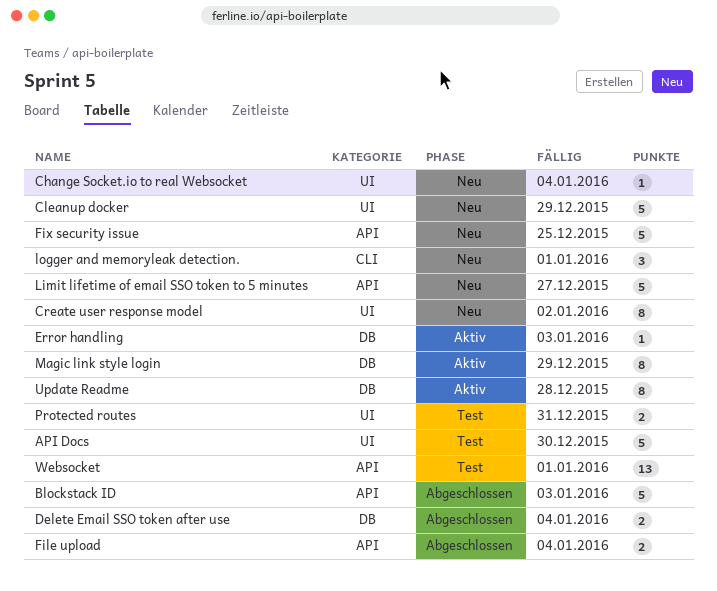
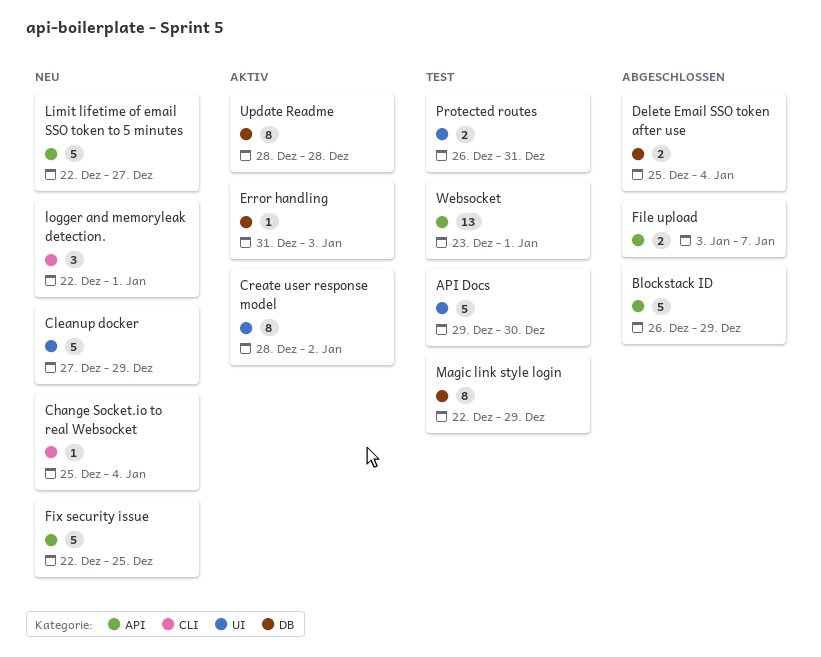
Blockstack ID, due: Jan 3 -> Dec 29
Change Socket.io to real Websocket, label: UI -> CLI
Create user response model, status: Neu -> Aktiv
File upload, due: Jan 4 -> Jan 7
Magic link style login, status: Aktiv -> Test

